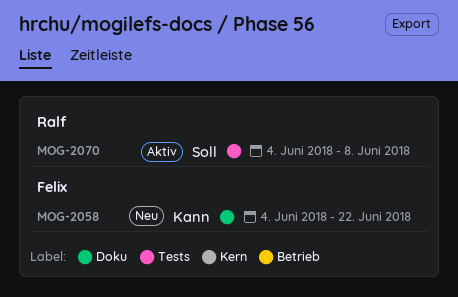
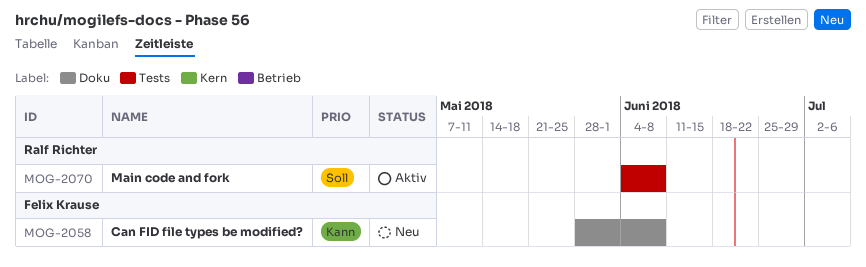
MOG-2058, start: Jun 4 -> May 28
MOG-2058, due: Jun 22 -> Jun 8

